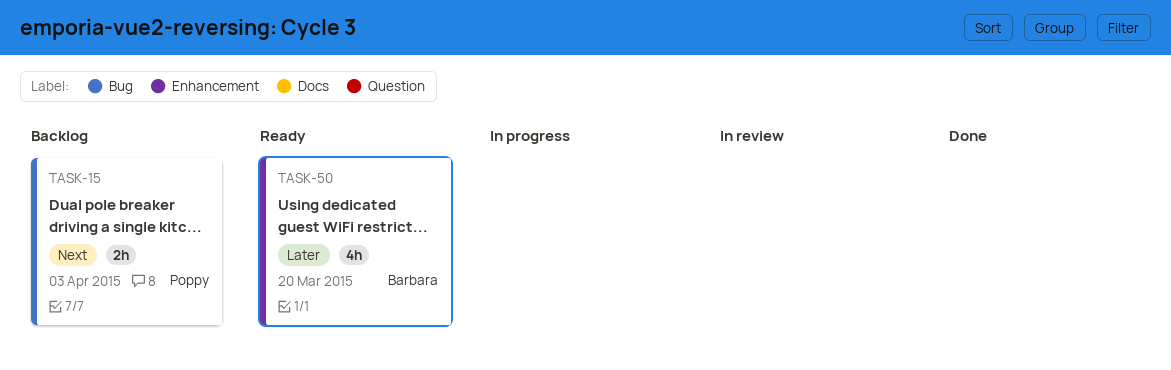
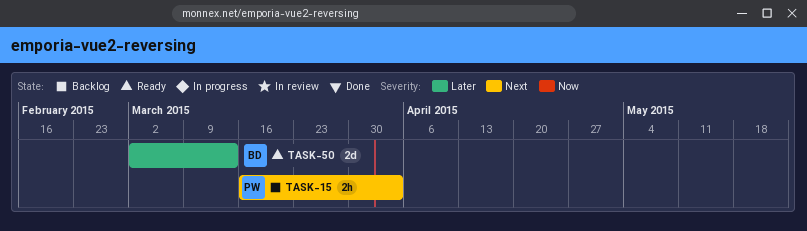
TASK-50, estimate: 4h -> 2d
TASK-50, due: Mar 20 -> Mar 13

